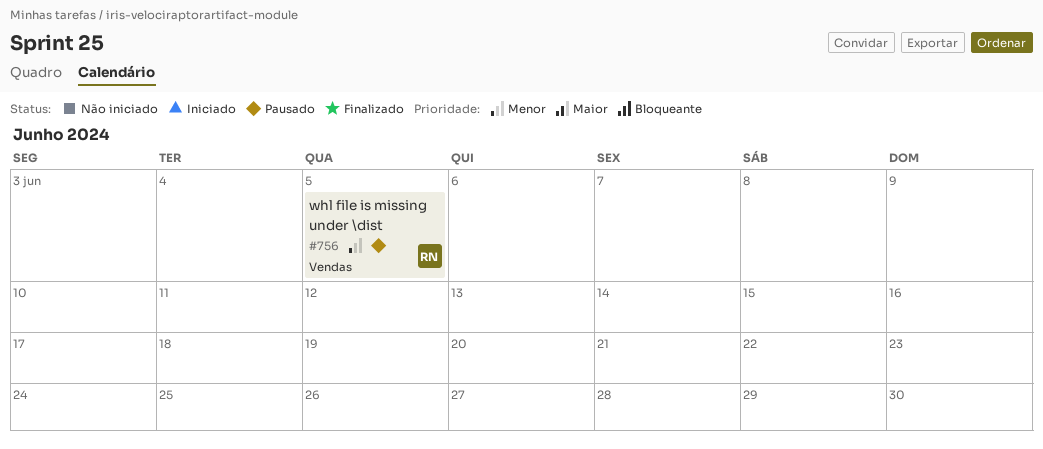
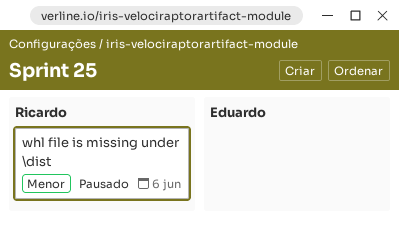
whl file is missing under \dist, due: Jun 5 -> Jun 6

